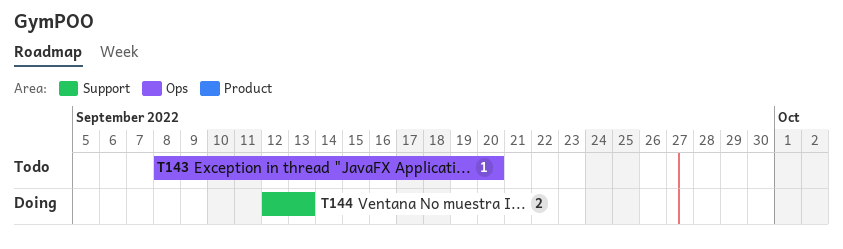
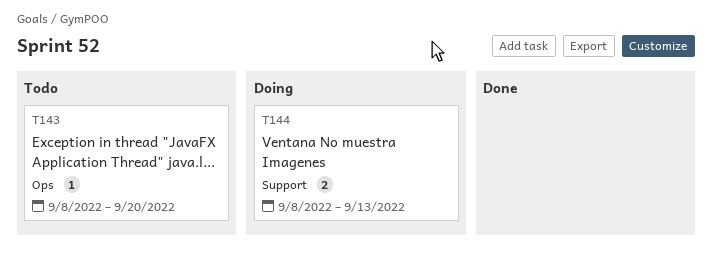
T144, start: Sep 12 -> Sep 8

